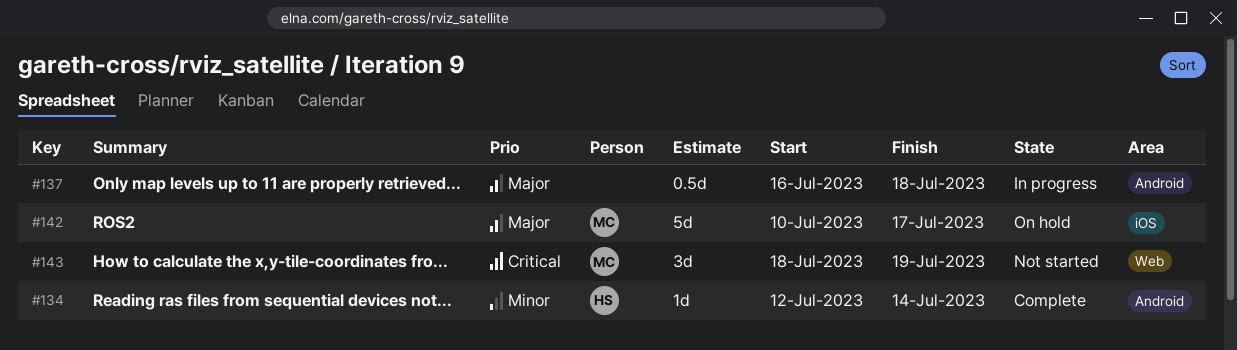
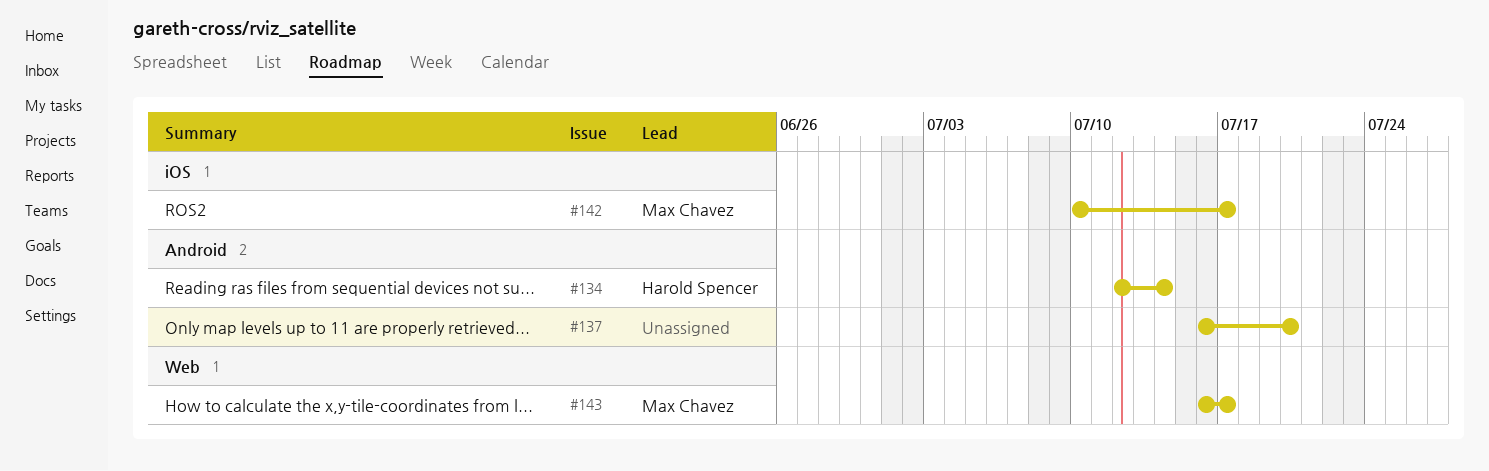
#137, due: Jul 18 -> Jul 20
#143, start: Jul 18 -> Jul 16
#143, due: Jul 19 -> Jul 17

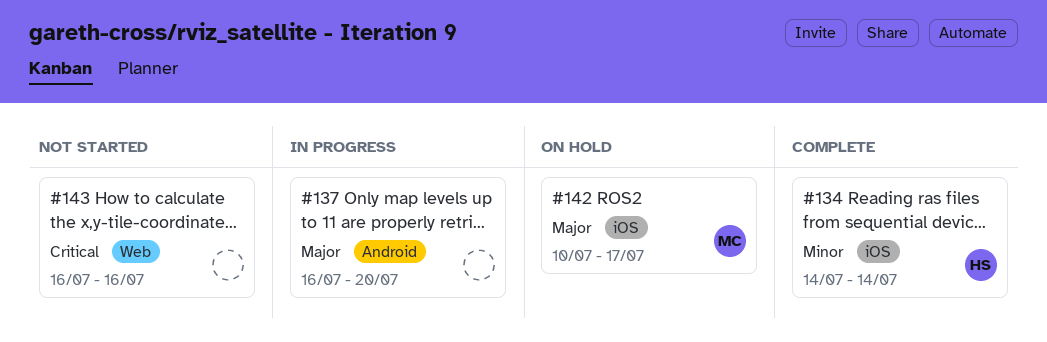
#134, label: Android -> iOS
#134, start: Jul 12 -> Jul 14
#143, owner: Max Chavez -> none
#143, due: Jul 17 -> Jul 16

